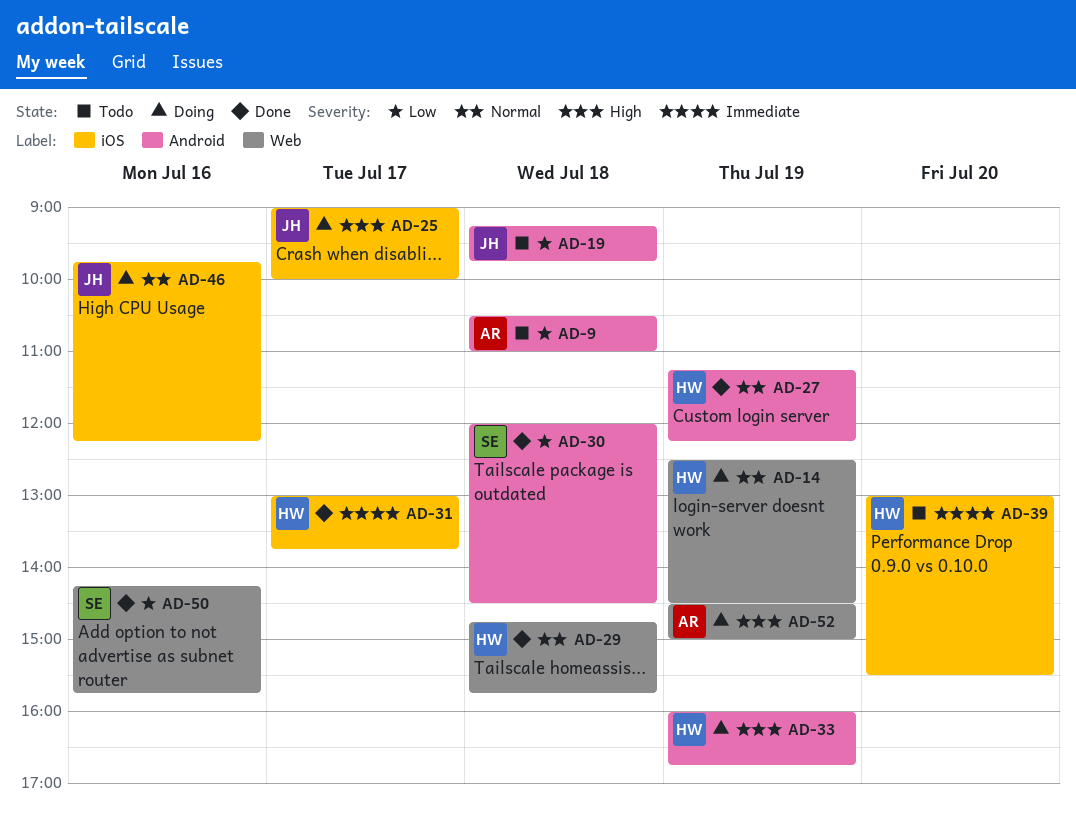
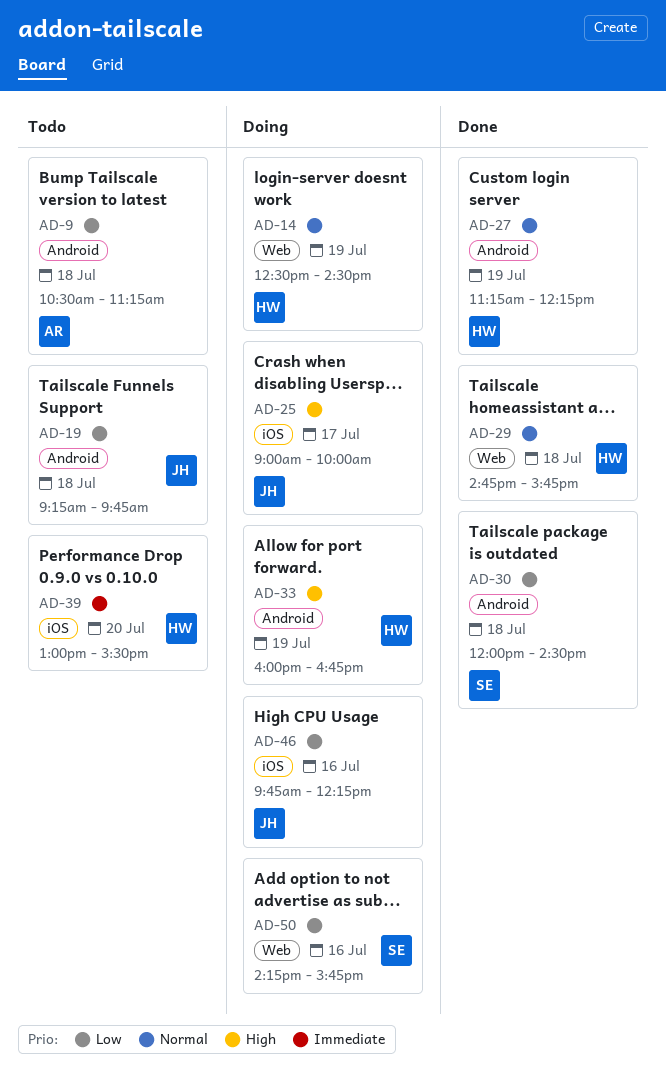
AD-9, ends: 11:00 -> 11:15
AD-31: present -> none
AD-46, priority: Normal -> Low
AD-50, status: Done -> Doing
AD-52: present -> none

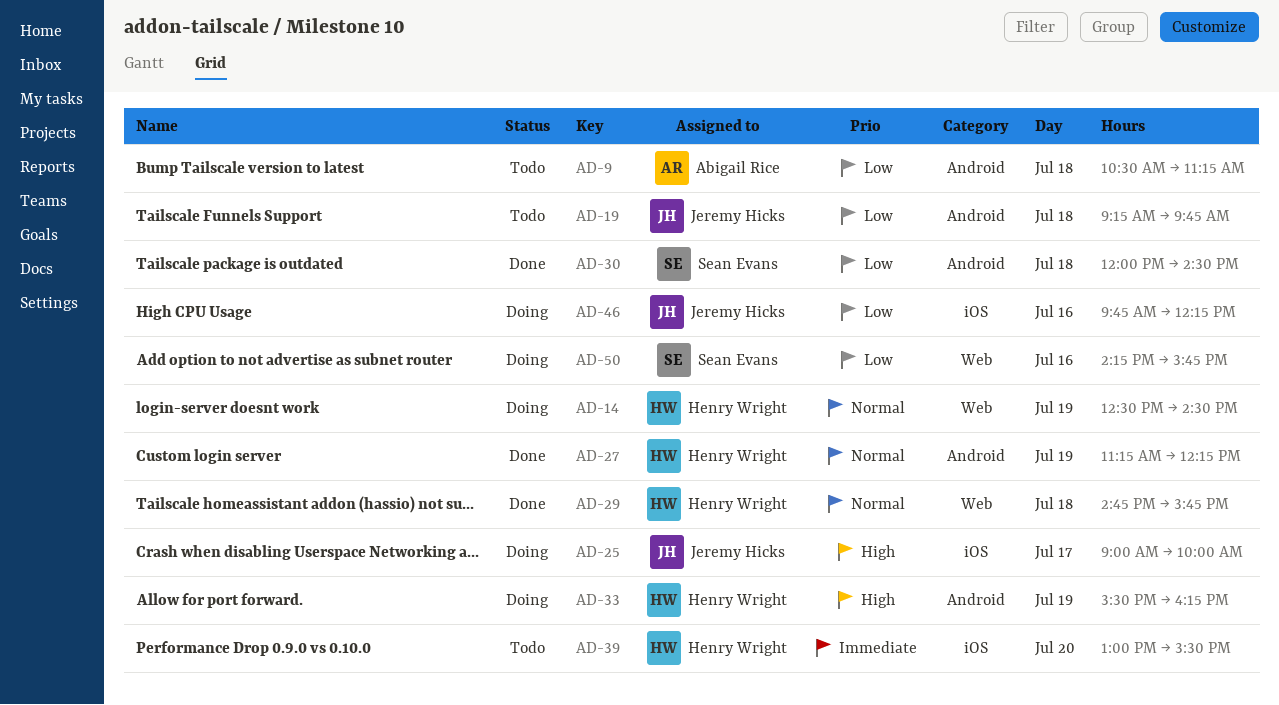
AD-33, begins: 16:00 -> 15:30
AD-33, ends: 16:45 -> 16:15

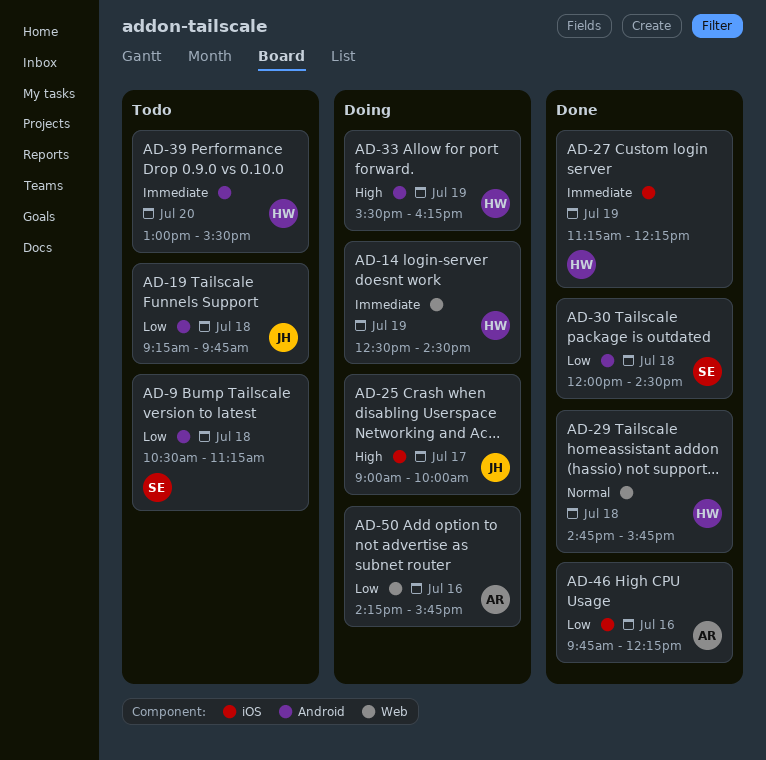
AD-9, owner: Abigail Rice -> Sean Evans
AD-14, priority: Normal -> Immediate
AD-27, priority: Normal -> Immediate
AD-27, label: Android -> iOS
AD-39, label: iOS -> Android
AD-46, status: Doing -> Done
AD-46, owner: Jeremy Hicks -> Abigail Rice
AD-50, owner: Sean Evans -> Abigail Rice

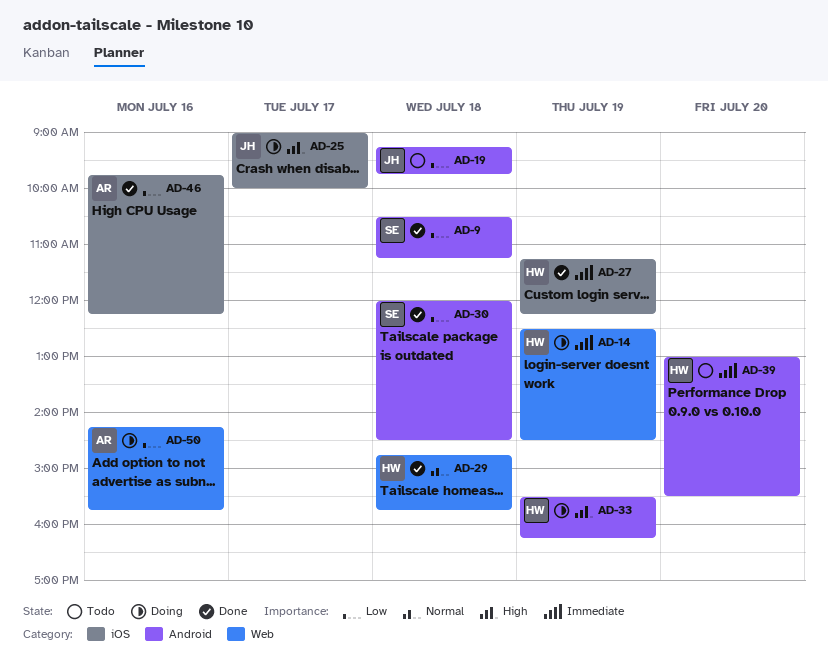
AD-9, status: Todo -> Done

